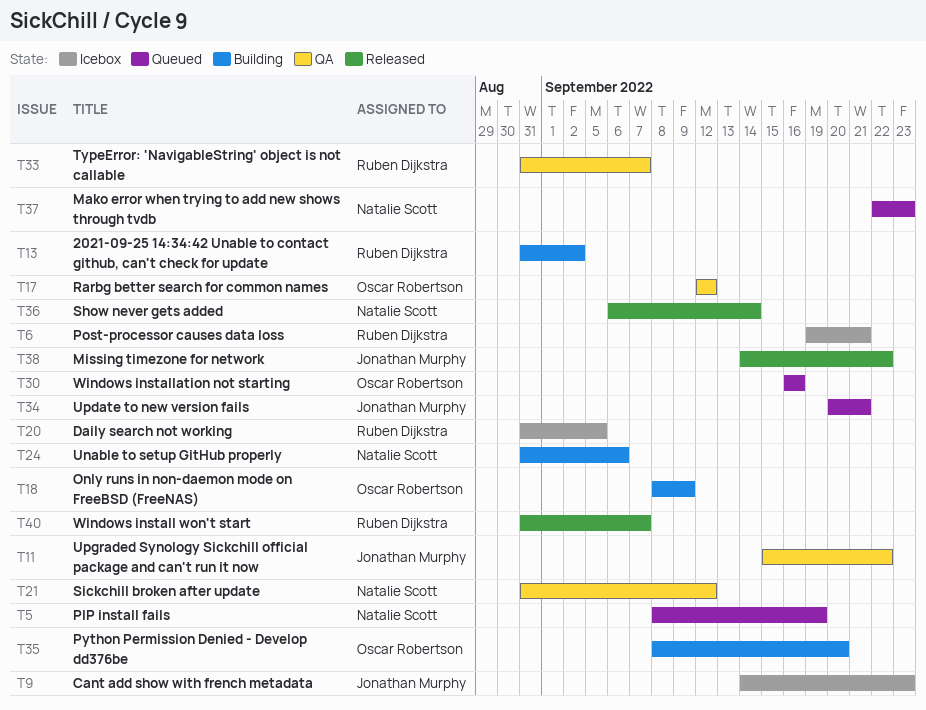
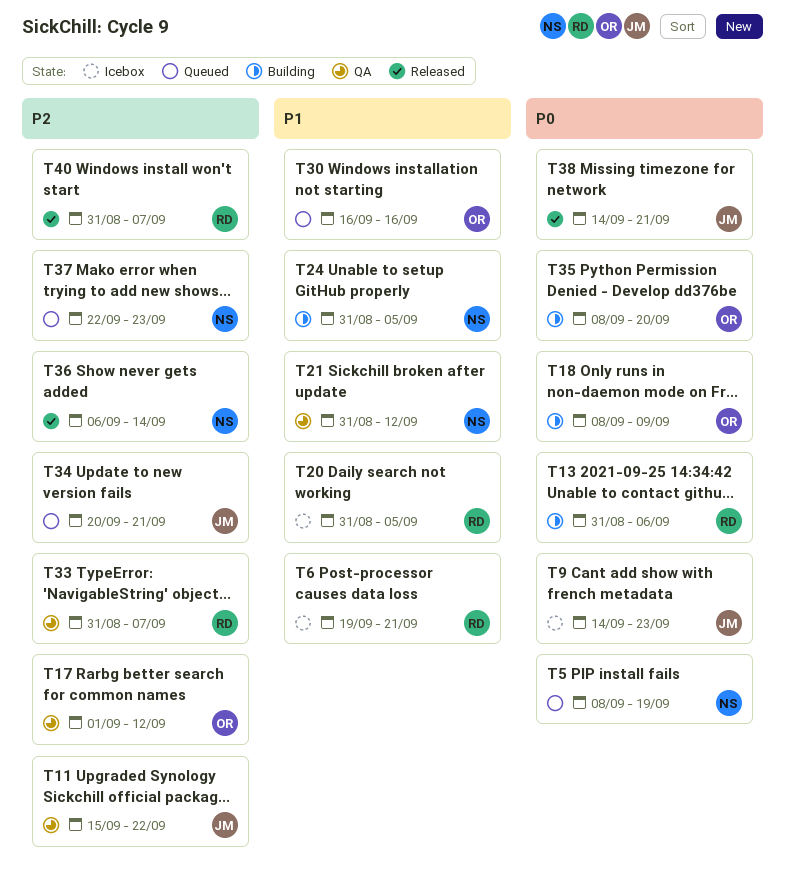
T13, due: Sep 2 -> Sep 6
T17, start: Sep 12 -> Sep 1
T24, due: Sep 6 -> Sep 5
T38, due: Sep 22 -> Sep 21

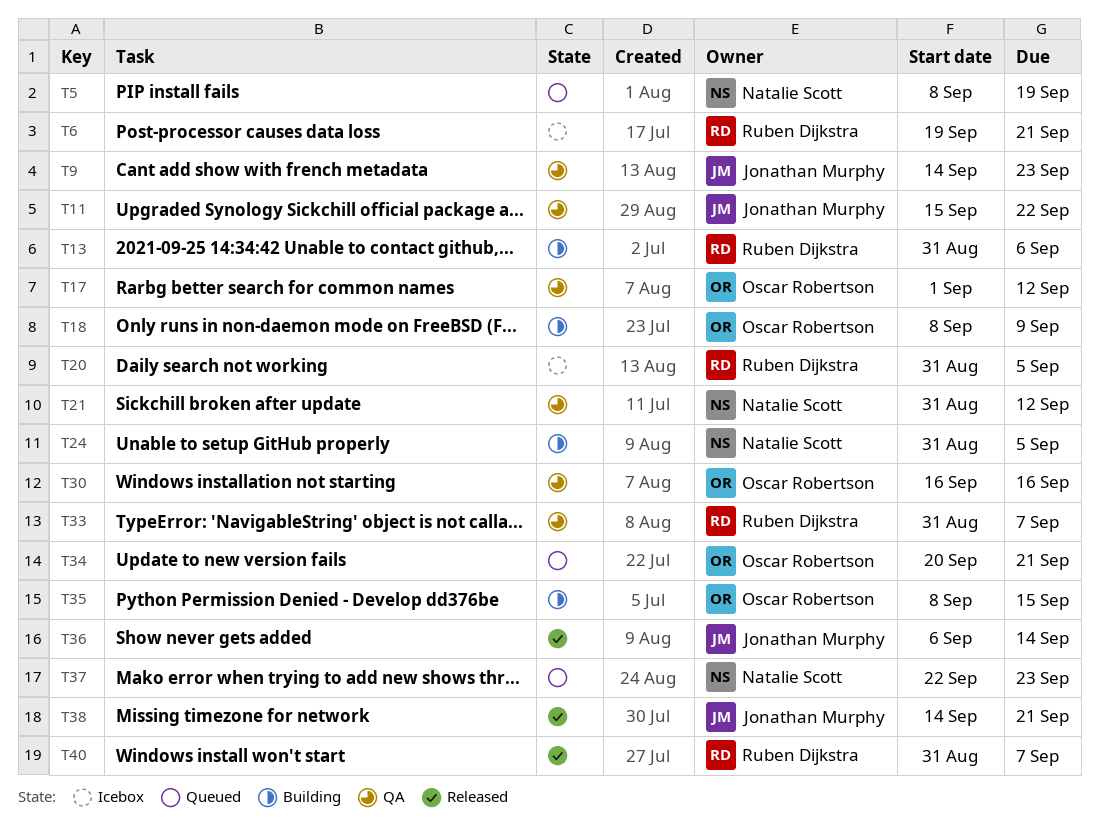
T9, status: Icebox -> QA
T30, status: Queued -> QA
T34, owner: Jonathan Murphy -> Oscar Robertson
T35, due: Sep 20 -> Sep 15
T36, owner: Natalie Scott -> Jonathan Murphy

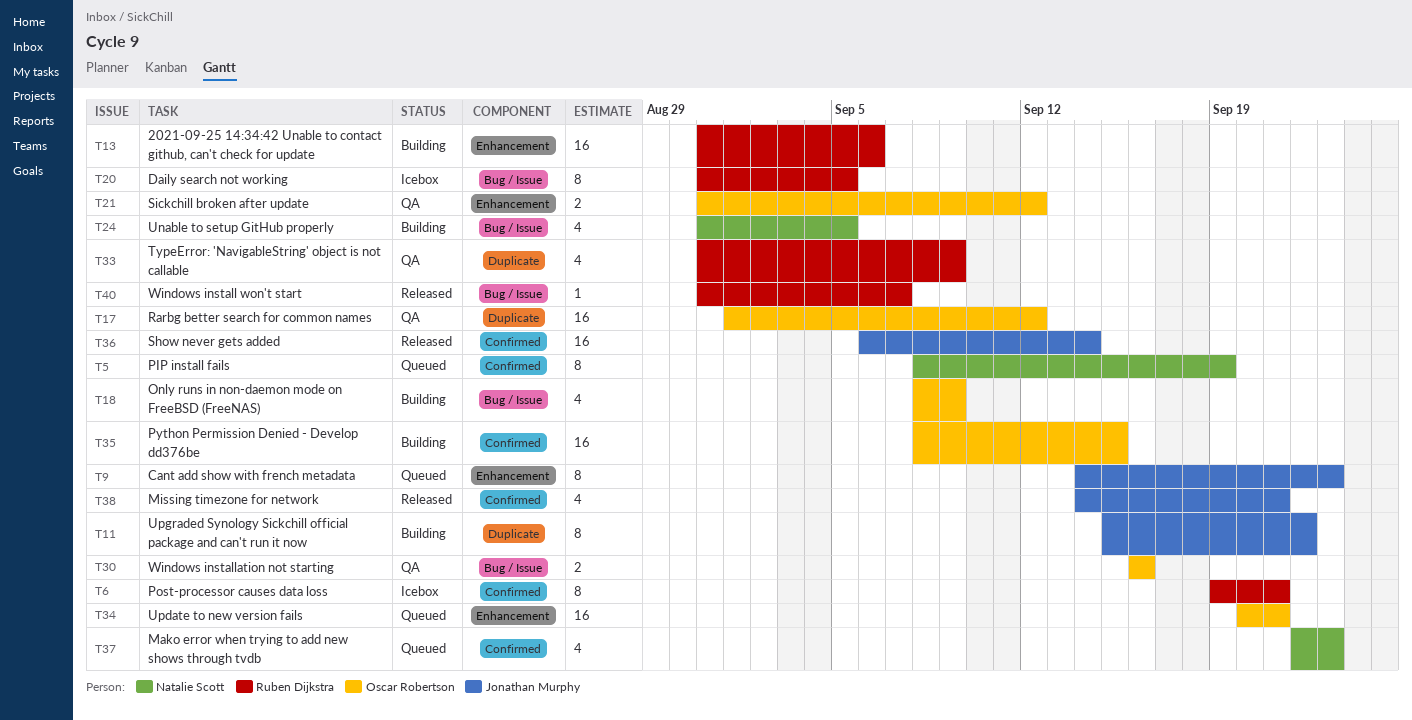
T9, status: QA -> Queued
T11, status: QA -> Building
T21, owner: Natalie Scott -> Oscar Robertson
T33, due: Sep 7 -> Sep 9

